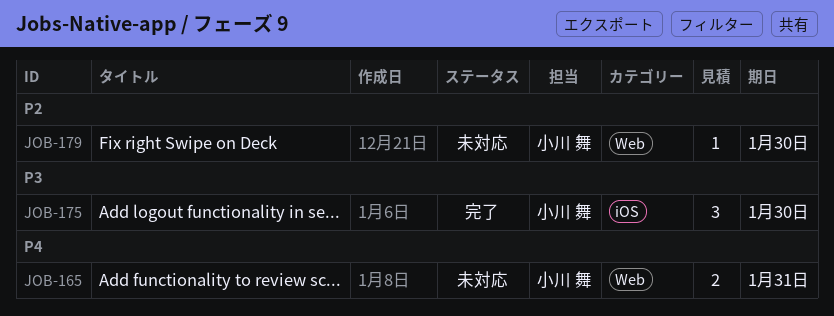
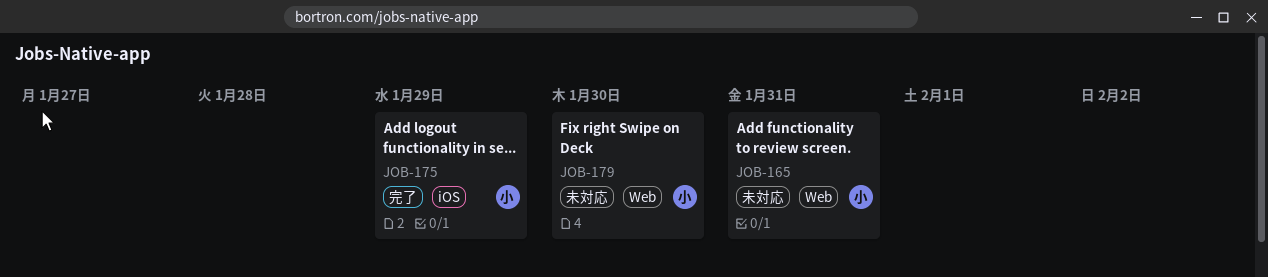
JOB-175, due: Jan 30 -> Jan 29

